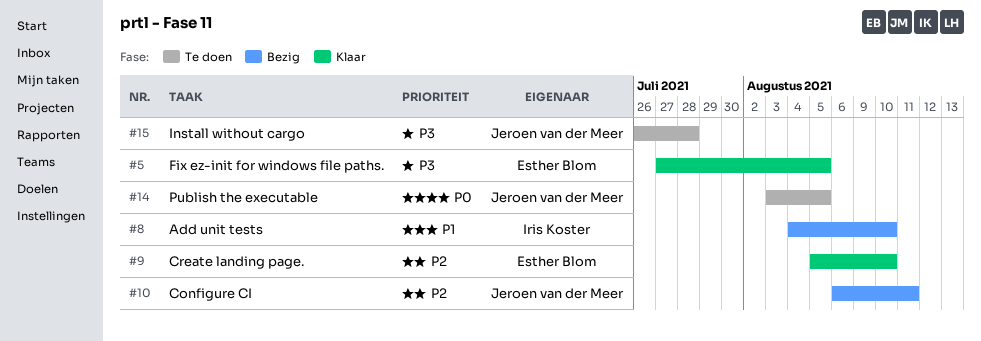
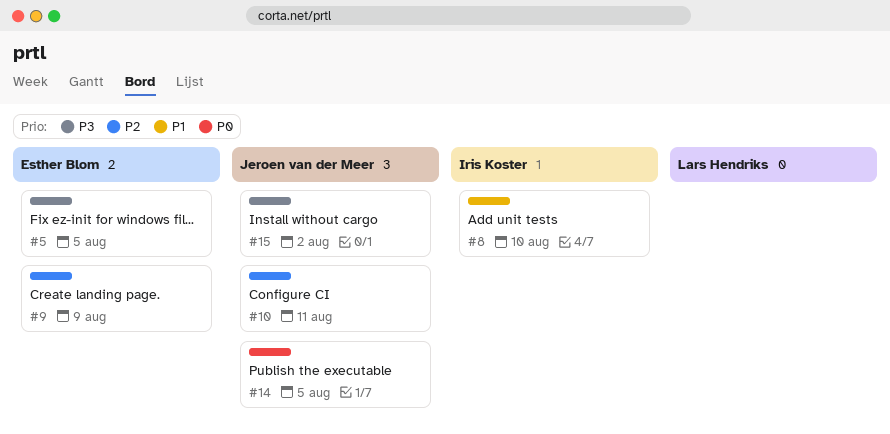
#9, due: Aug 10 -> Aug 9
#15, due: Jul 28 -> Aug 2

